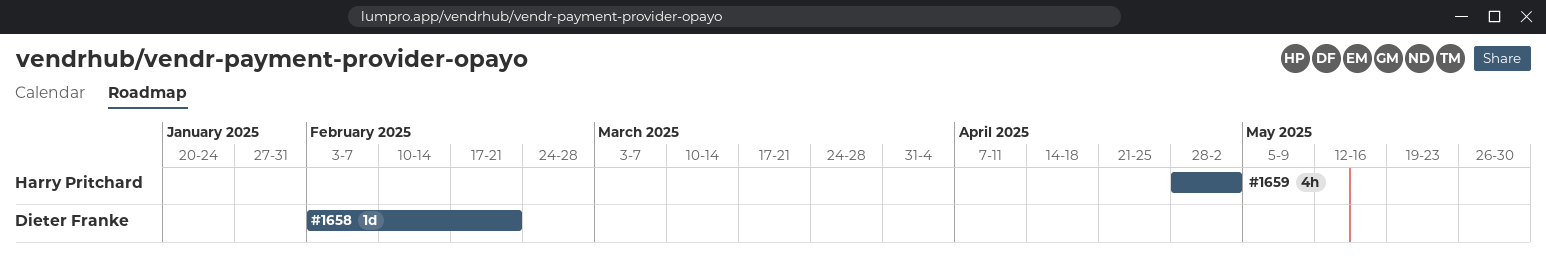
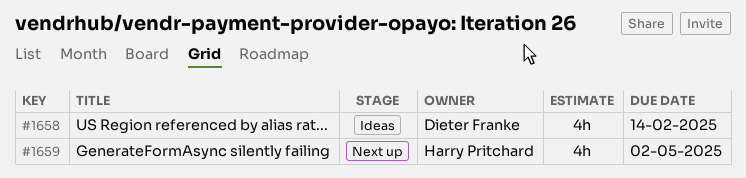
#1658, estimate: 1d -> 4h
#1658, due: Feb 21 -> Feb 14

